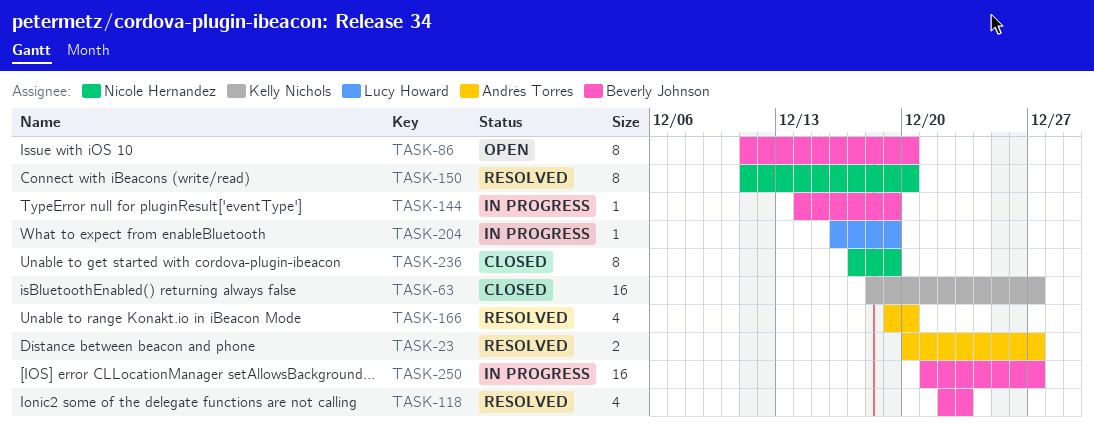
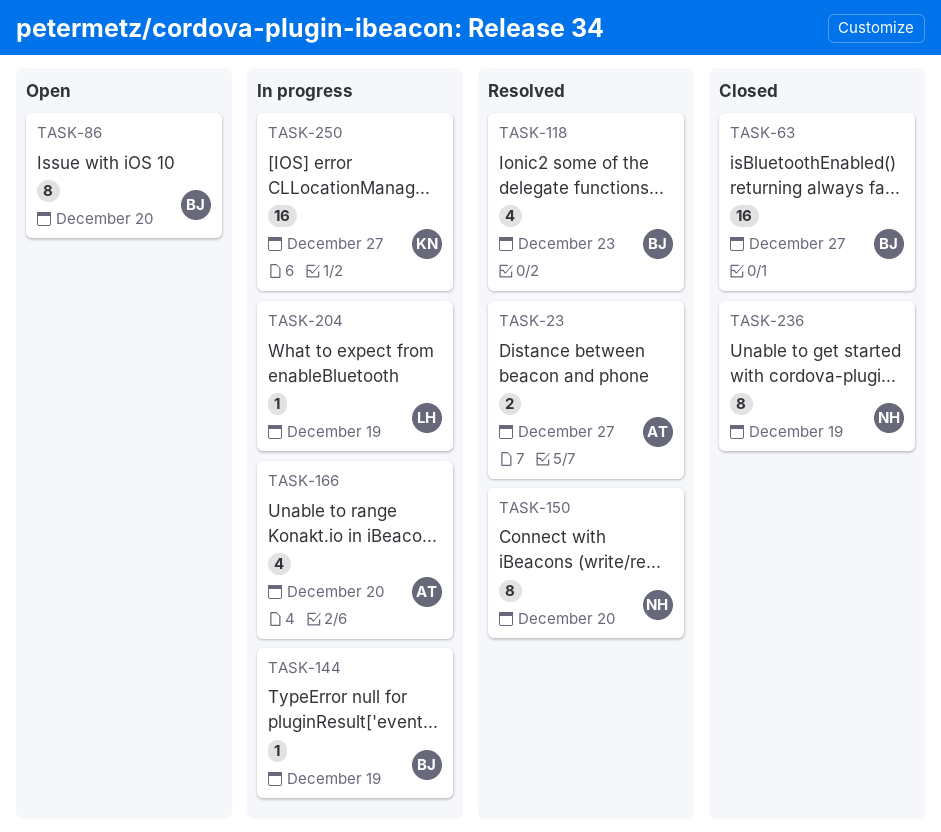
TASK-63, owner: Kelly Nichols -> Beverly Johnson
TASK-166, status: Resolved -> In progress
TASK-250, owner: Beverly Johnson -> Kelly Nichols

